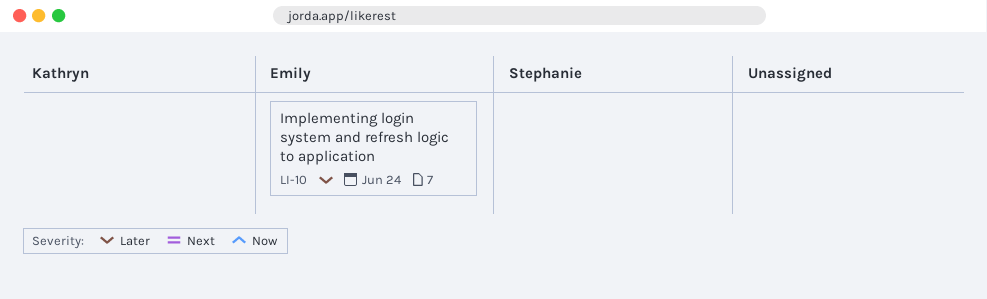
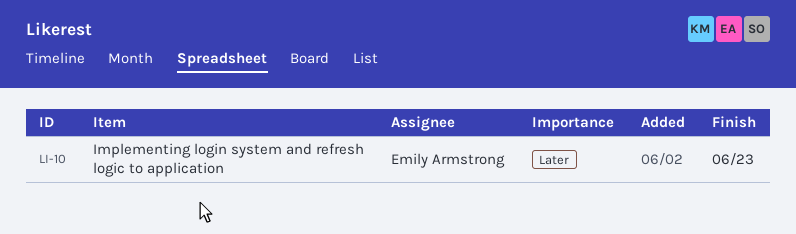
LI-10, due: Jun 24 -> Jun 23

